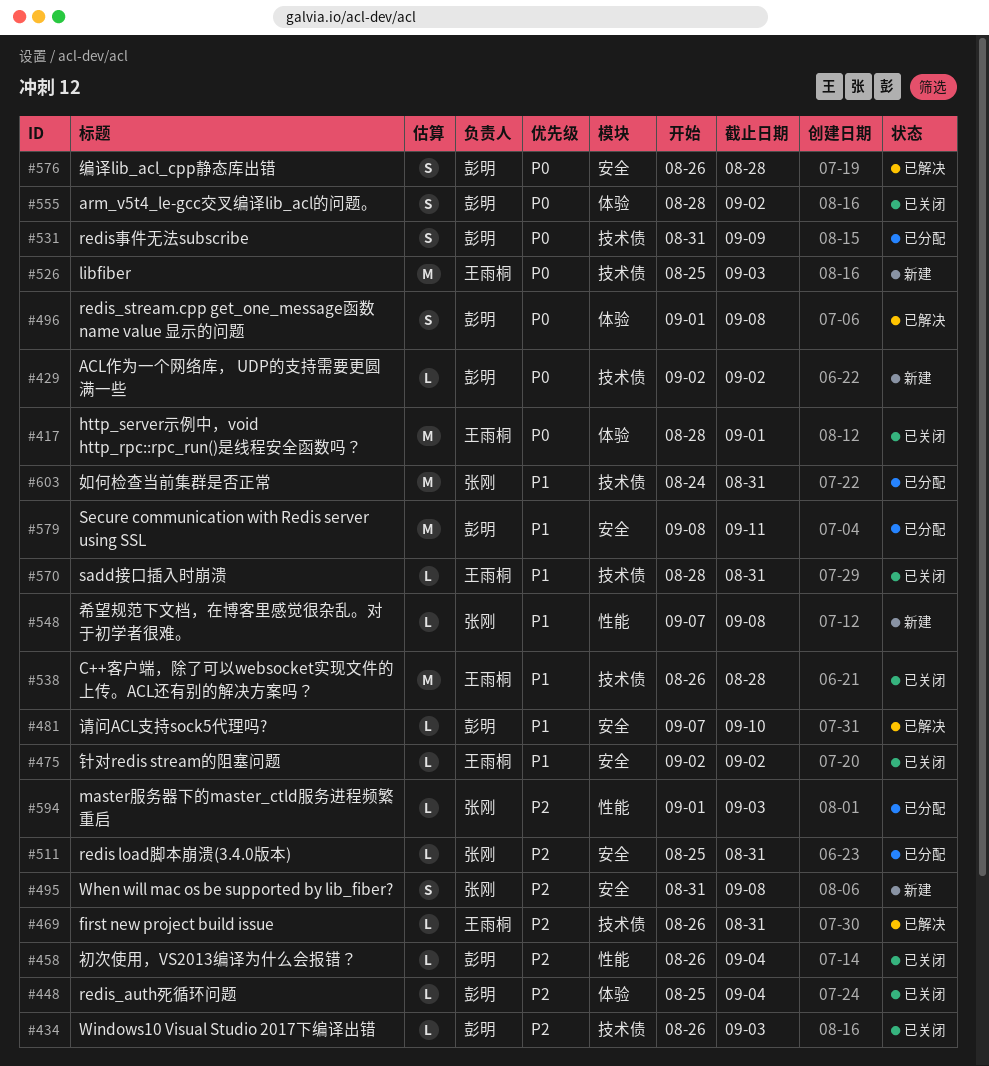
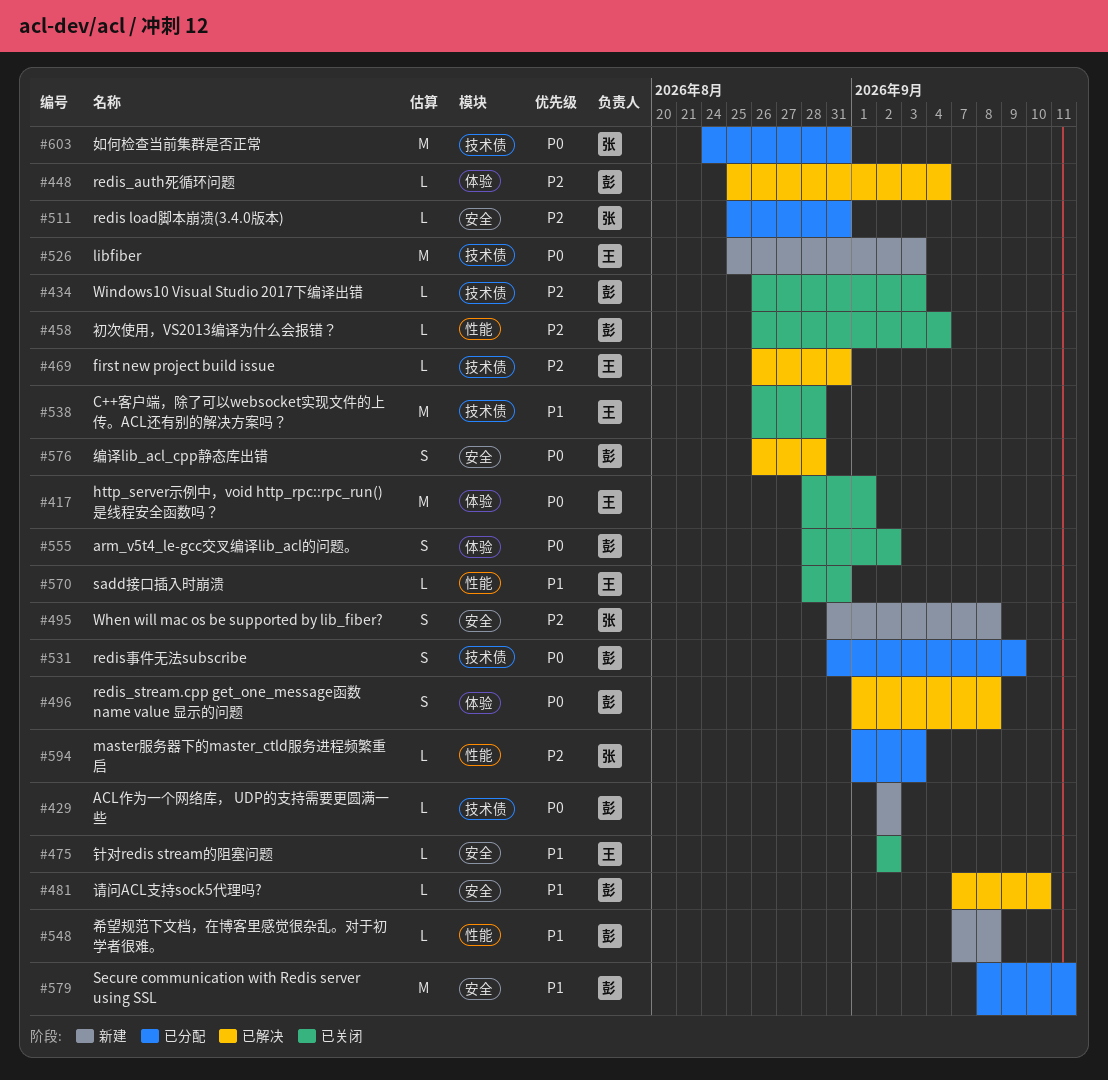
#448, status: 已关闭 -> 已解决
#548, owner: 张刚 -> 彭明
#570, label: 技术债 -> 性能
#603, priority: P1 -> P0

